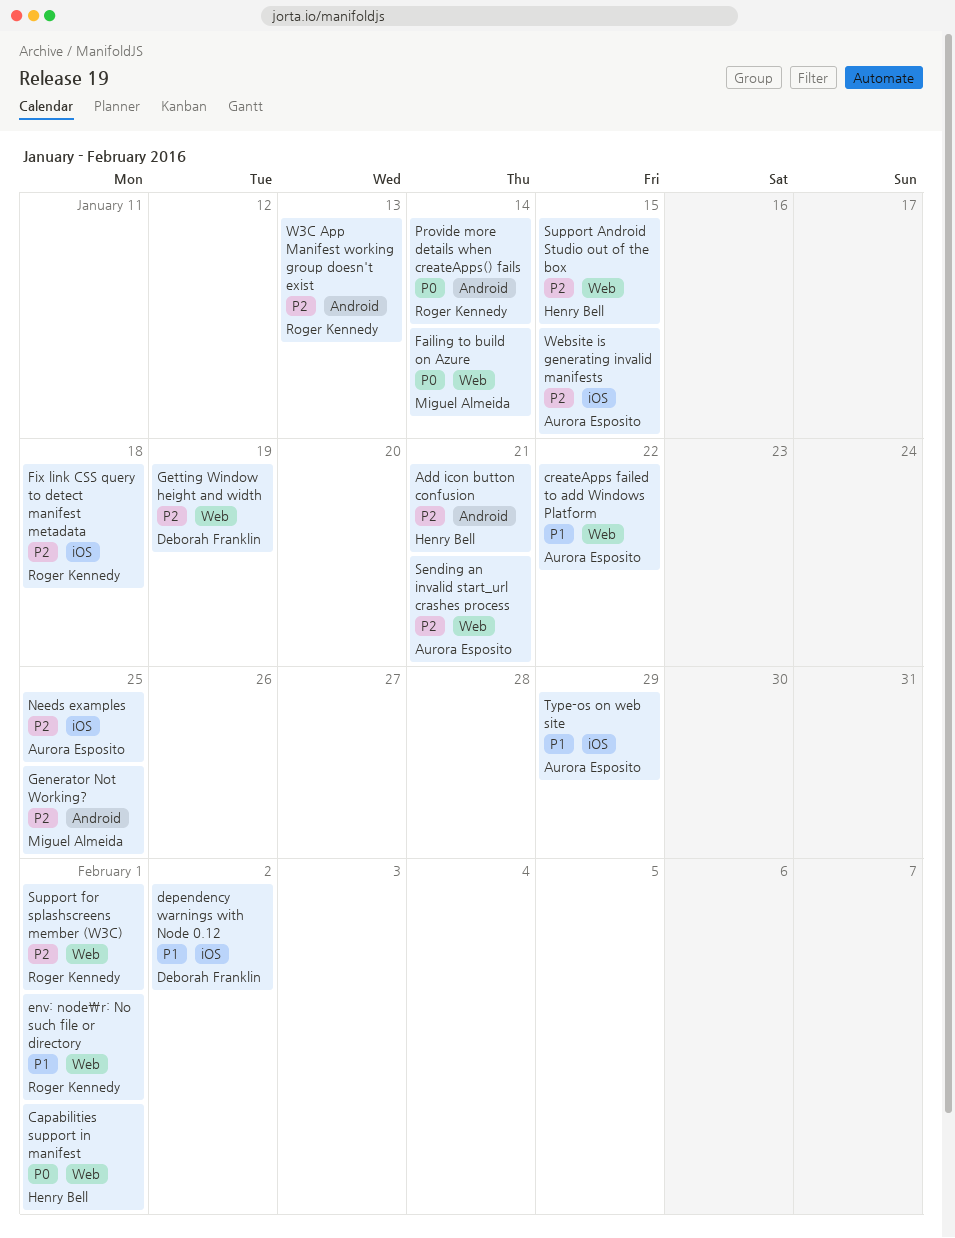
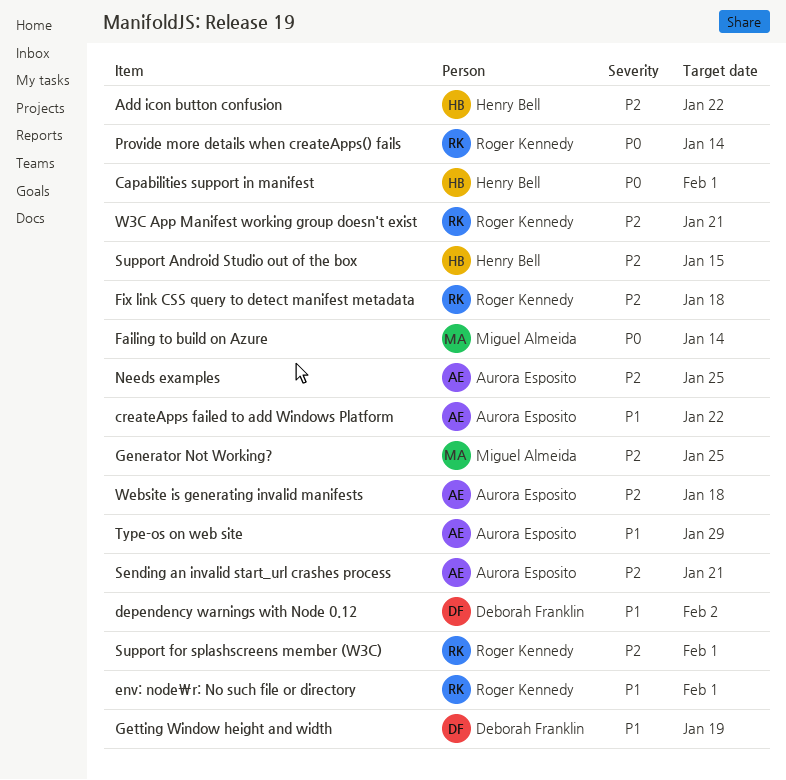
Add icon button confusion, due: Jan 21 -> Jan 22
Getting Window height and width, priority: P2 -> P1
W3C App Manifest working group doesn't exist, due: Jan 13 -> Jan 21
Website is generating invalid manifests, due: Jan 15 -> Jan 18

